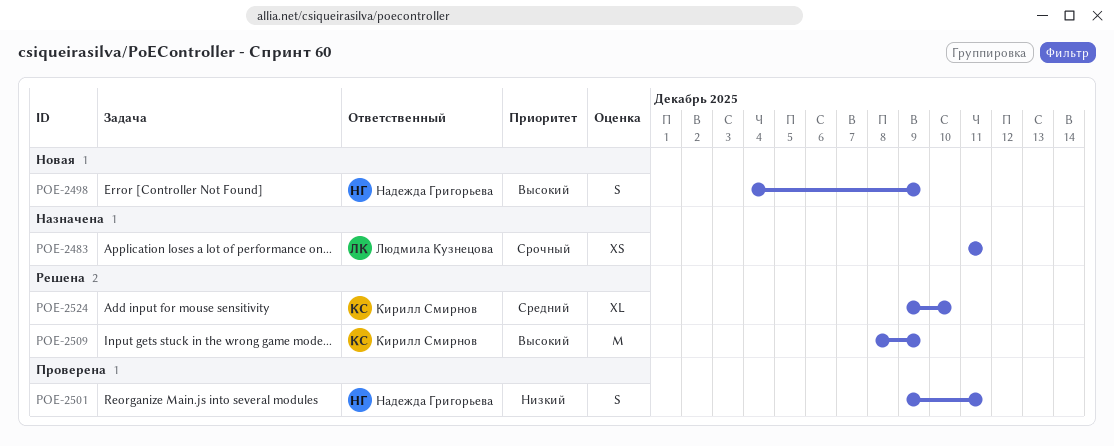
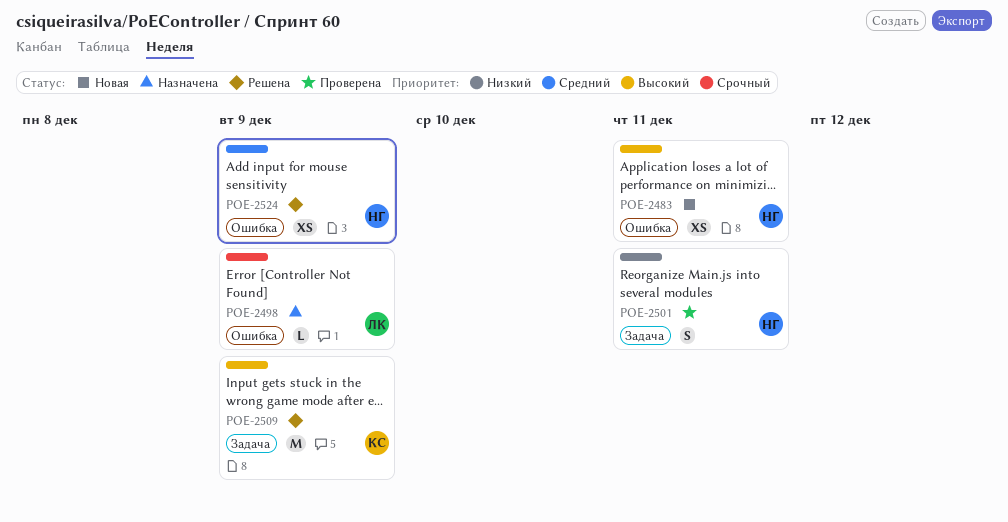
POE-2483, status: Назначена -> Новая
POE-2483, owner: Людмила Кузнецова -> Надежда Григорьева
POE-2483, priority: Срочный -> Высокий
POE-2498, status: Новая -> Назначена
POE-2498, owner: Надежда Григорьева -> Людмила Кузнецова
POE-2498, priority: Высокий -> Срочный
POE-2498, estimate: S -> L
POE-2524, owner: Кирилл Смирнов -> Надежда Григорьева
POE-2524, estimate: XL -> XS
POE-2524, due: Dec 10 -> Dec 9

